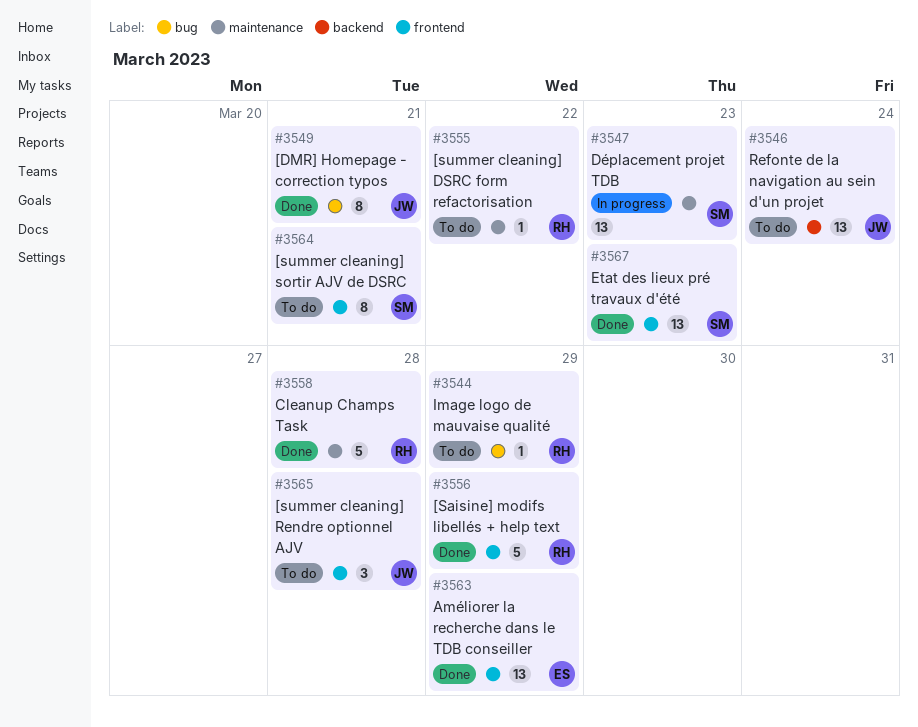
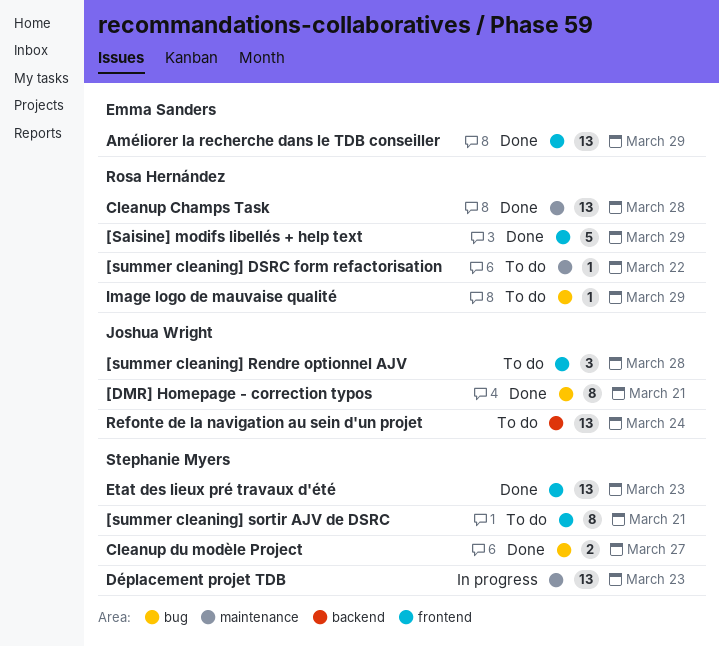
Cleanup Champs Task, estimate: 5 -> 13
Cleanup du modèle Project: none -> present

